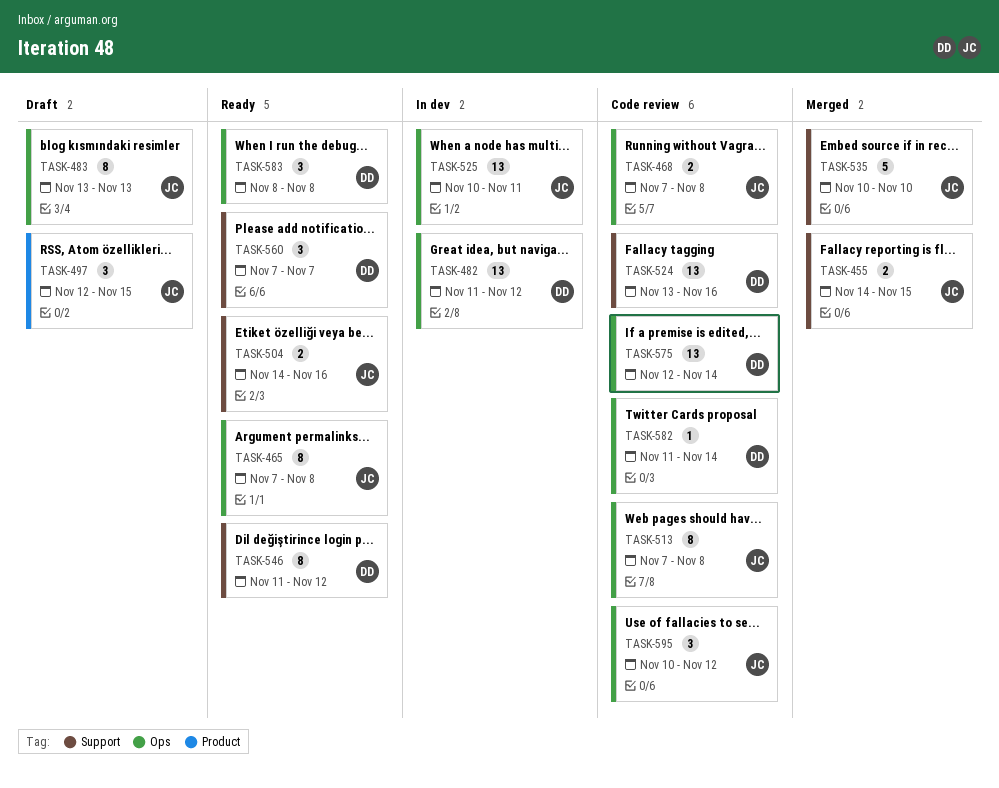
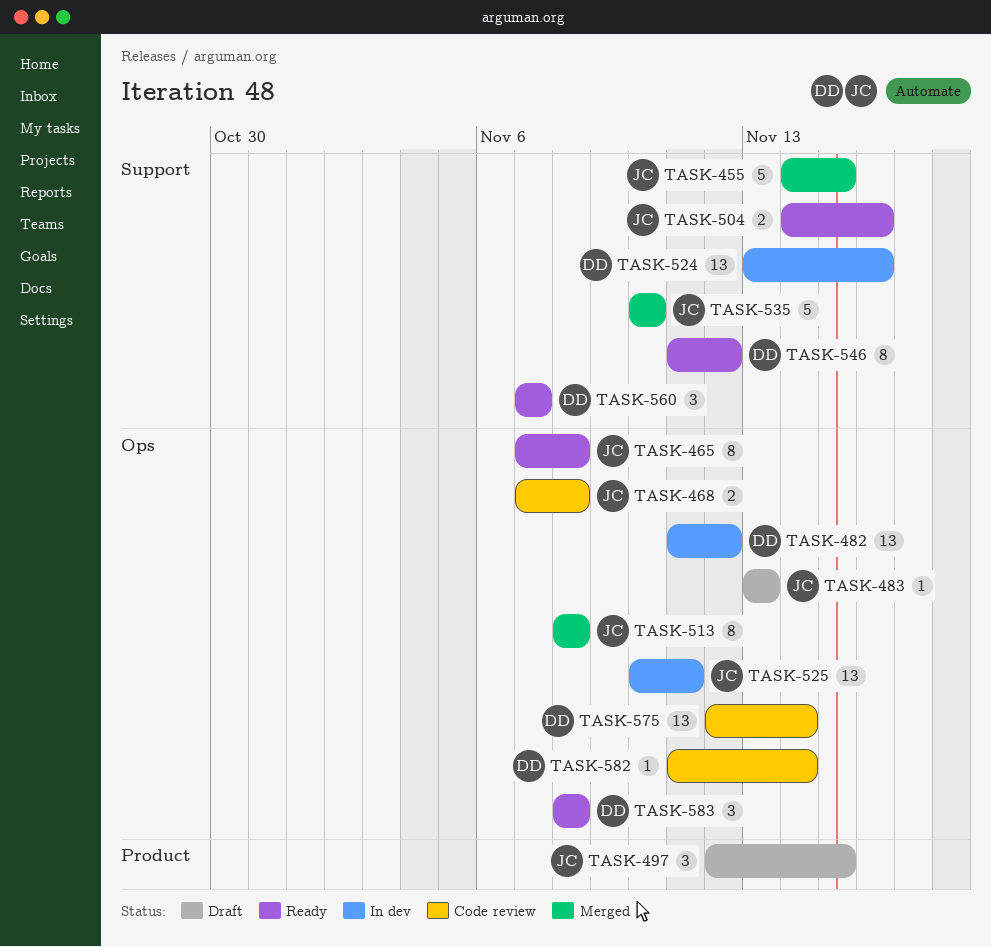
TASK-455, estimate: 2 -> 5
TASK-483, estimate: 8 -> 1
TASK-513, status: Code review -> Merged
TASK-513, start: Nov 7 -> Nov 8
TASK-524, status: Code review -> In dev
TASK-595: present -> none

